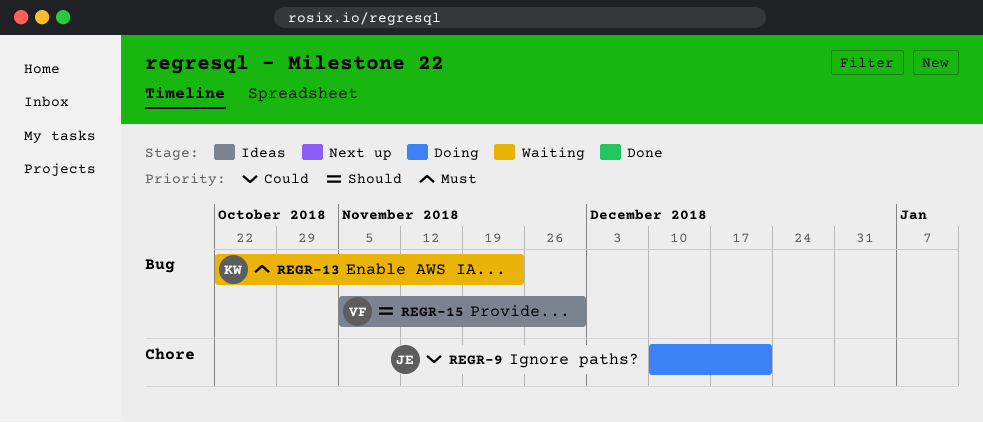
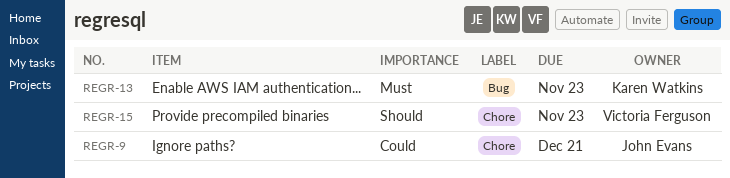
REGR-15, label: Bug -> Chore
REGR-15, due: Nov 30 -> Nov 23

